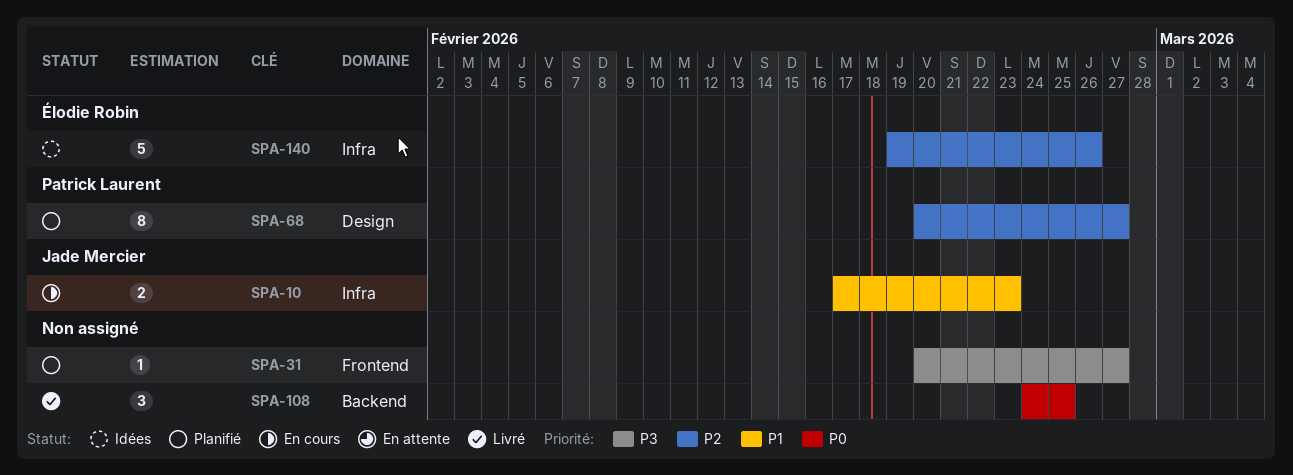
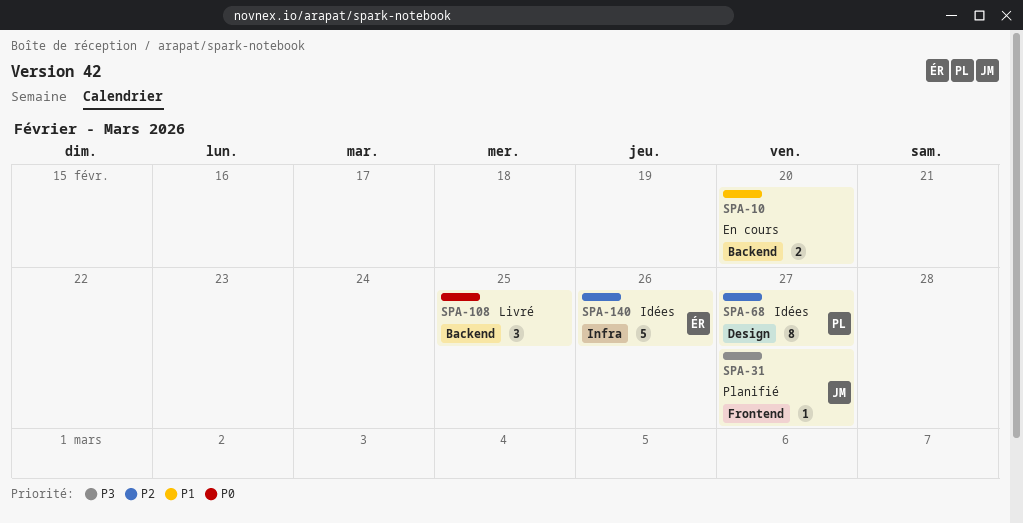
SPA-10, owner: Jade Mercier -> none
SPA-10, label: Infra -> Backend
SPA-10, due: Feb 23 -> Feb 20
SPA-31, owner: none -> Jade Mercier
SPA-68, status: Planifié -> Idées

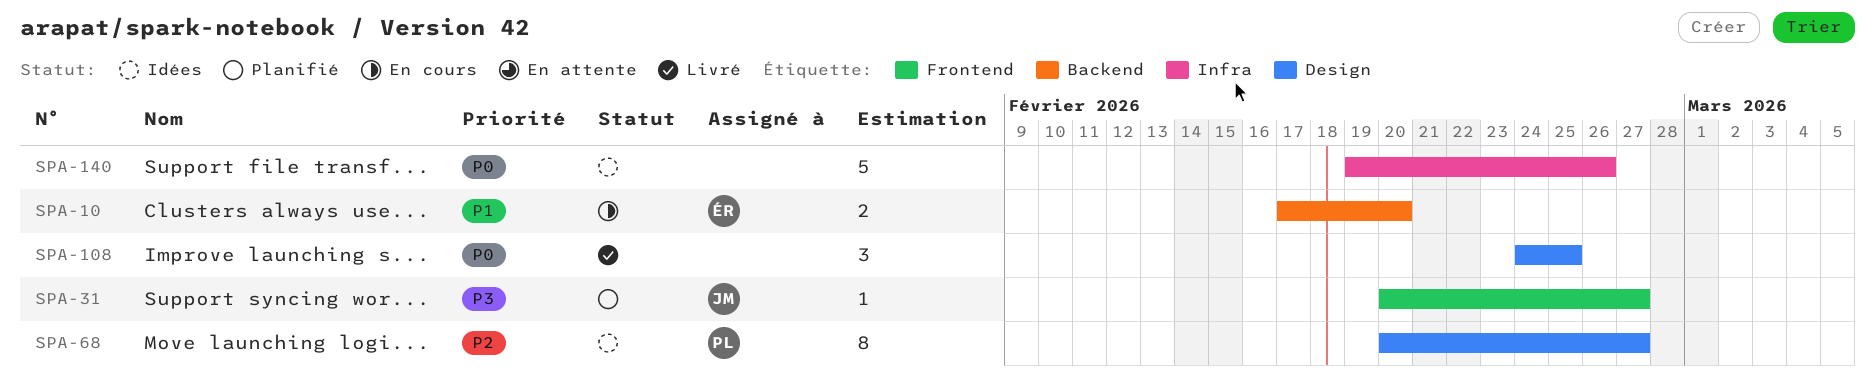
SPA-10, owner: none -> ÉR
SPA-108, label: Backend -> Design
SPA-140, owner: ÉR -> none
SPA-140, priority: P2 -> P0

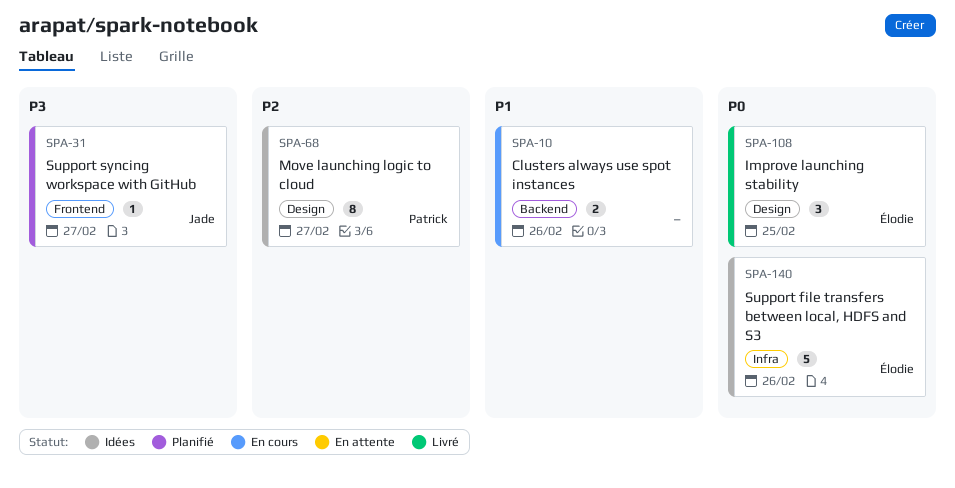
SPA-10, owner: Élodie -> none
SPA-10, due: Feb 20 -> Feb 26
SPA-108, owner: none -> Élodie
SPA-140, owner: none -> Élodie

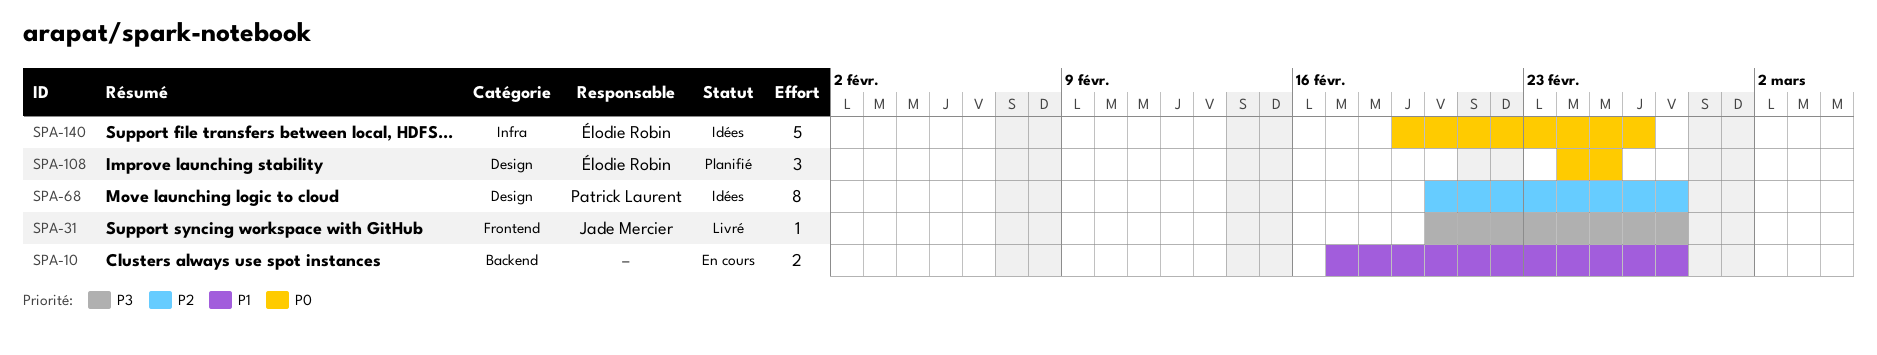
SPA-10, due: Feb 26 -> Feb 27
SPA-31, status: Planifié -> Livré
SPA-108, status: Livré -> Planifié

